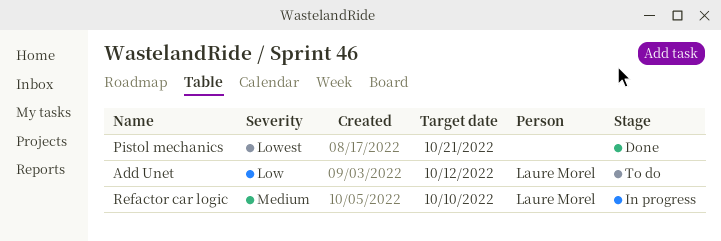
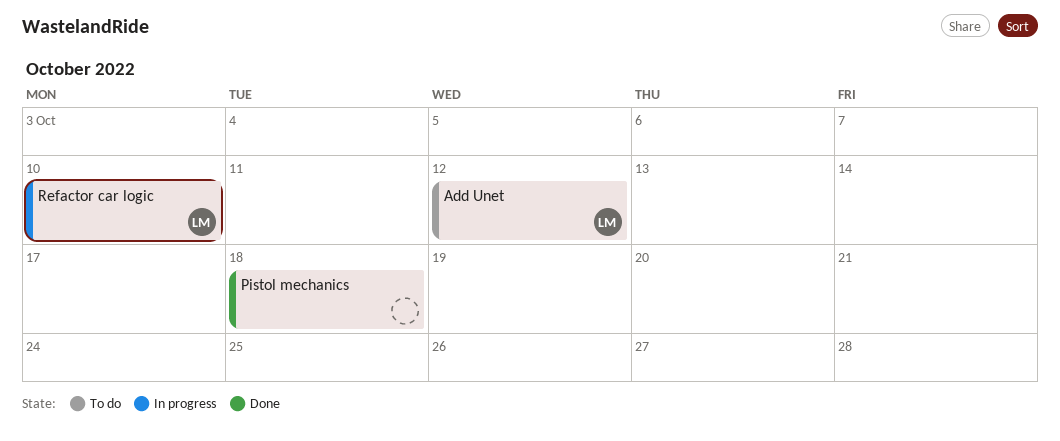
Pistol mechanics, due: Oct 21 -> Oct 18

